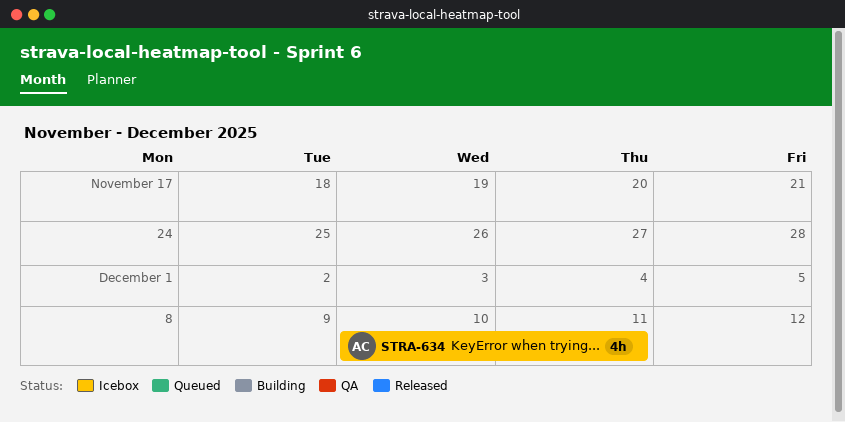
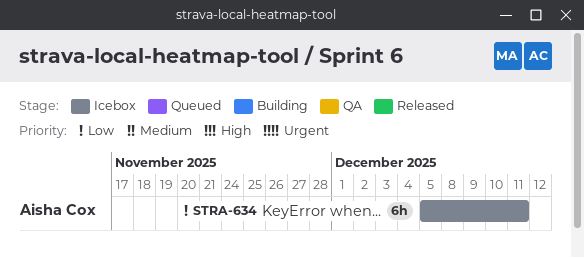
STRA-634, estimate: 4h -> 6h
STRA-634, start: Dec 10 -> Dec 5

